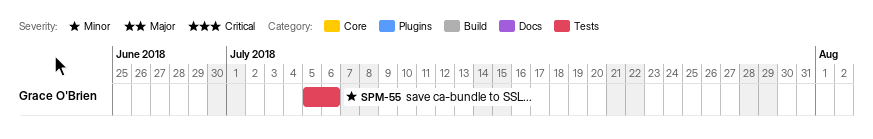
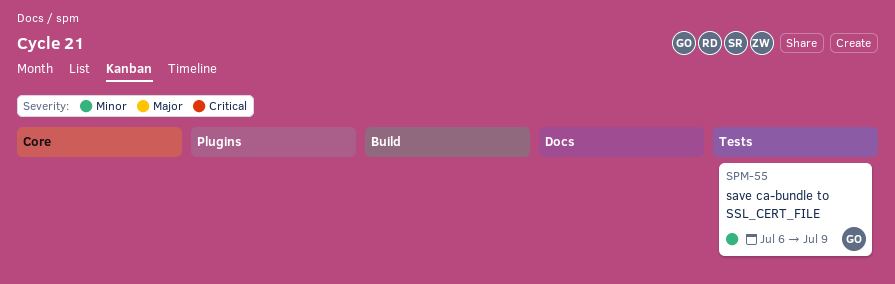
SPM-55, start: Jul 5 -> Jul 6
SPM-55, due: Jul 6 -> Jul 9

